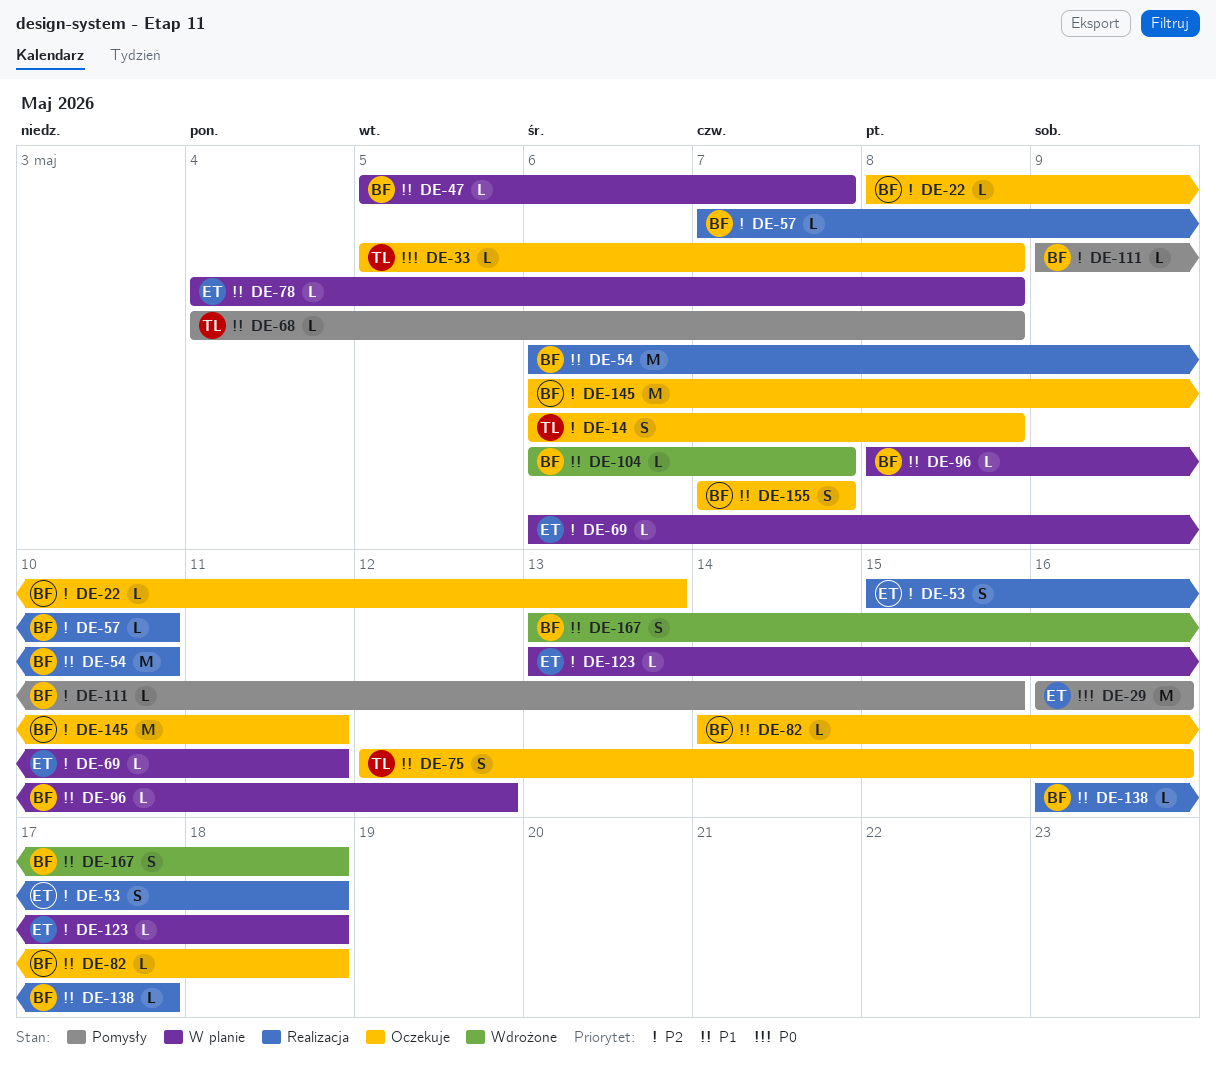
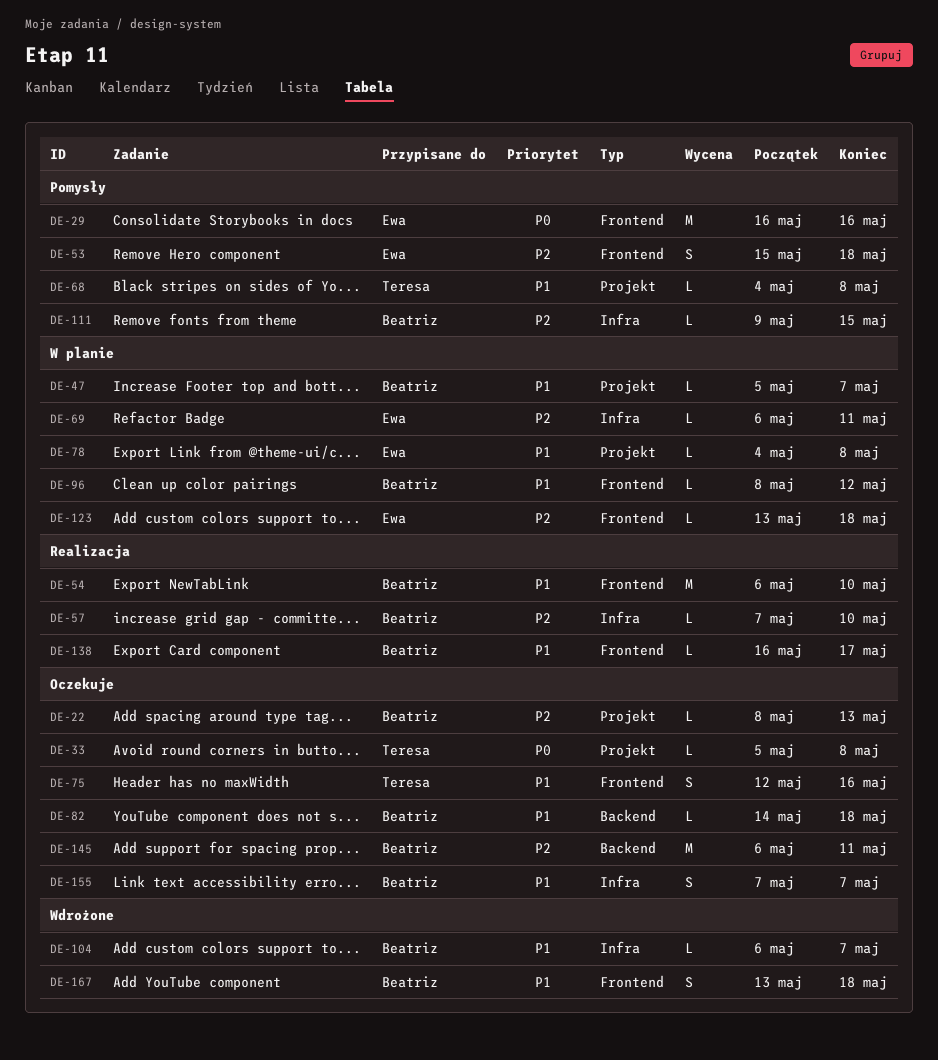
DE-14: present -> none
DE-53, status: Realizacja -> Pomysły

